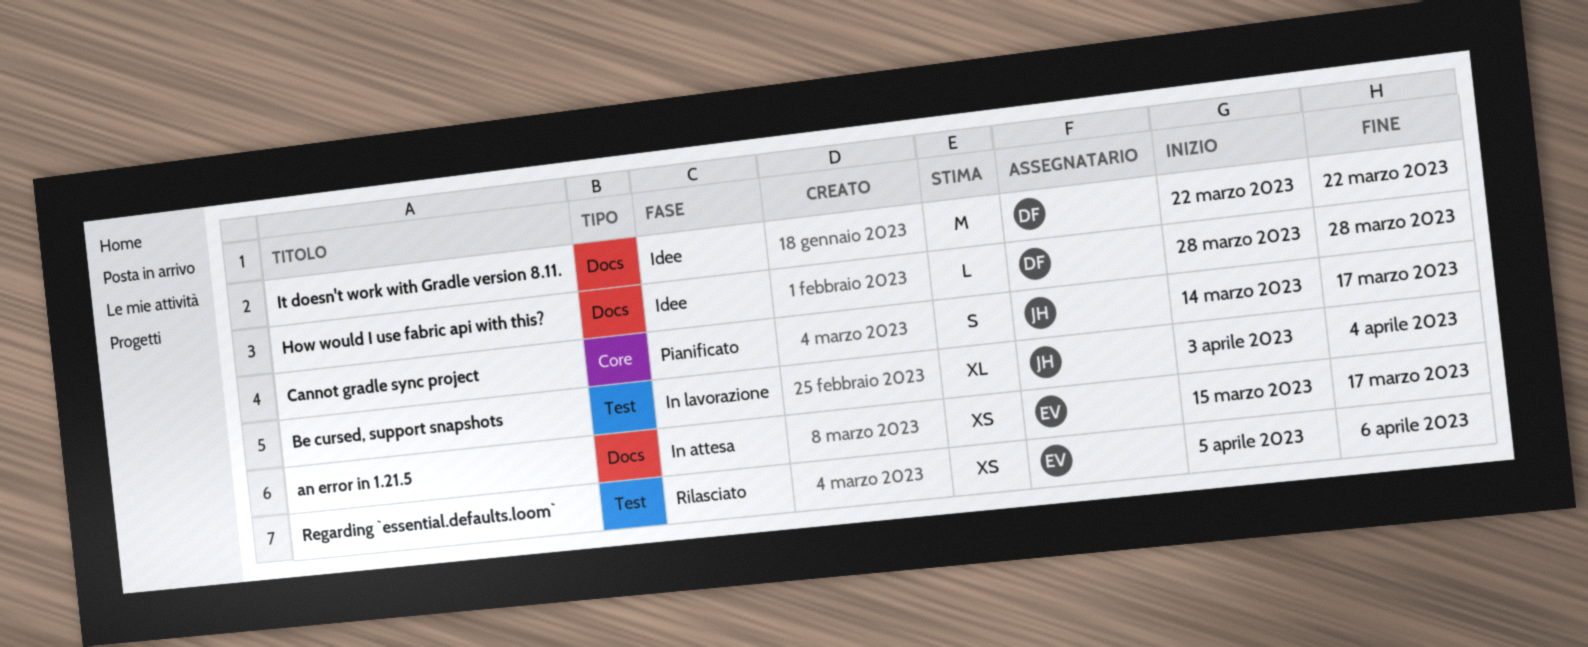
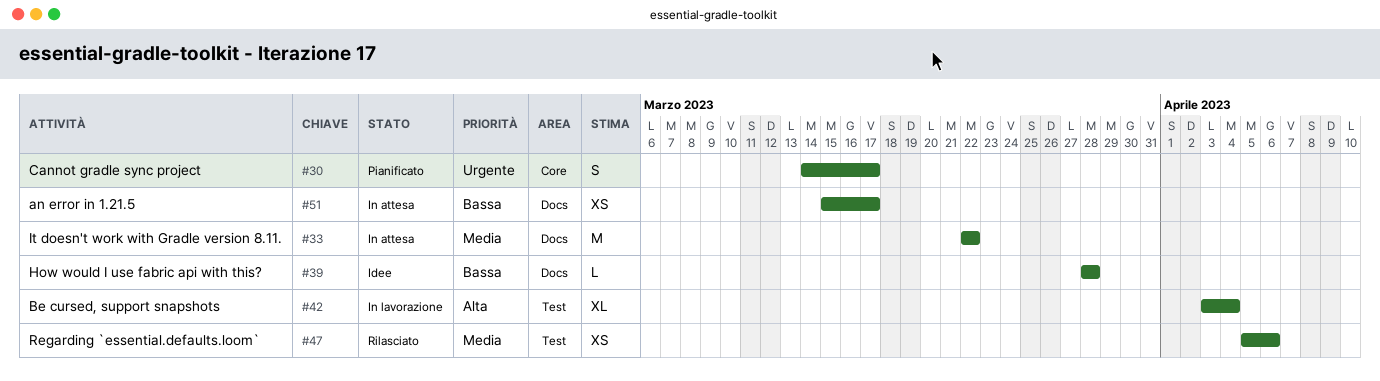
It doesn't work with Gradle version 8.11., status: Idee -> In attesa

